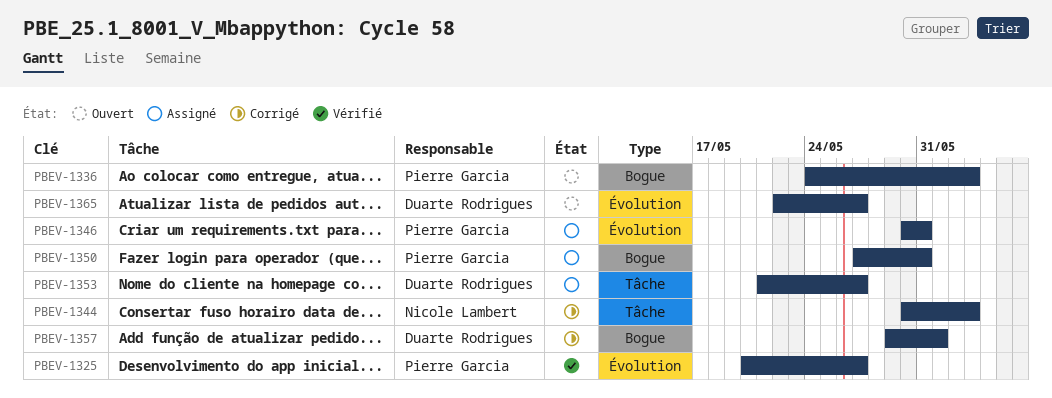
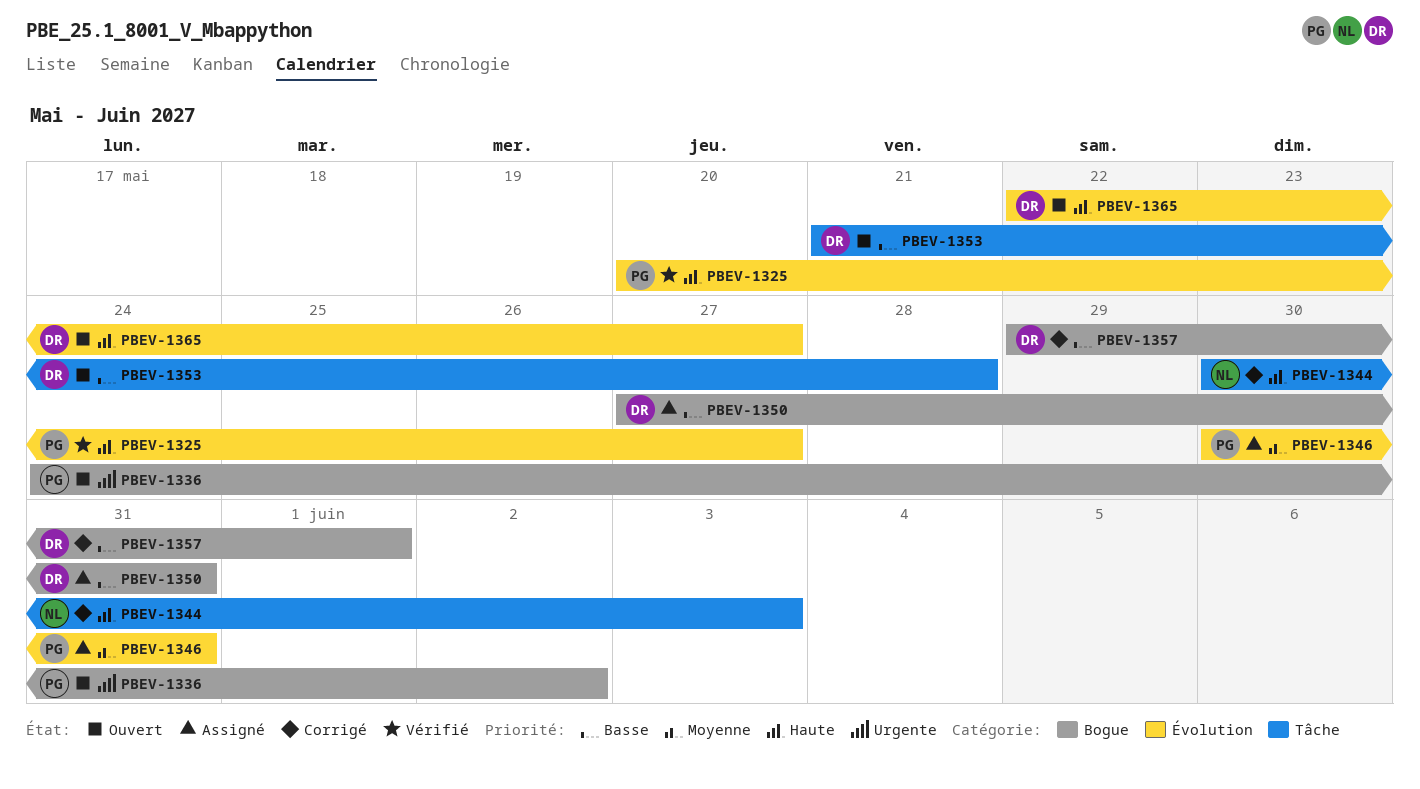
PBEV-1336, due: Jun 3 -> Jun 2
PBEV-1350, owner: Pierre Garcia -> Duarte Rodrigues
PBEV-1353, status: Assigné -> Ouvert
PBEV-1353, due: May 27 -> May 28

